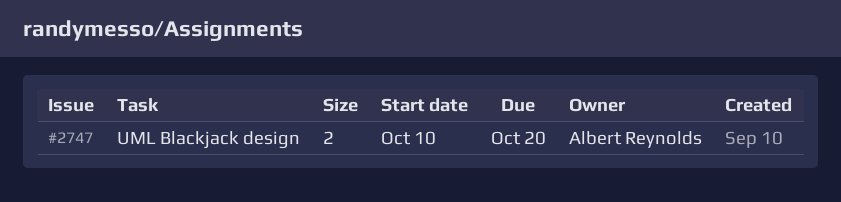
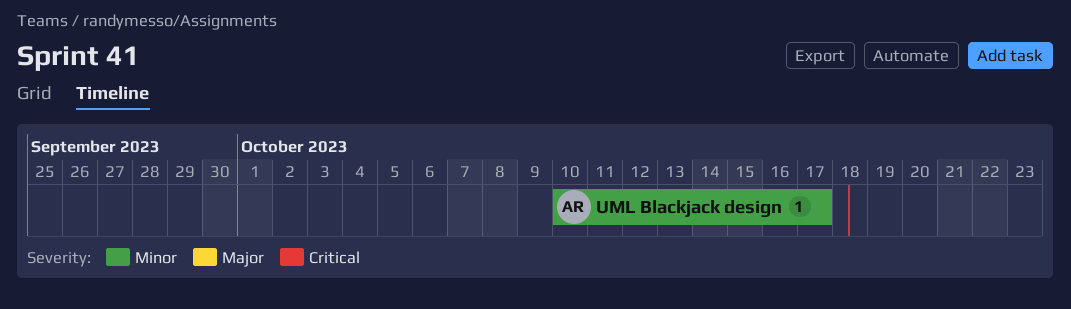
UML Blackjack design, estimate: 2 -> 1
UML Blackjack design, due: Oct 20 -> Oct 17

